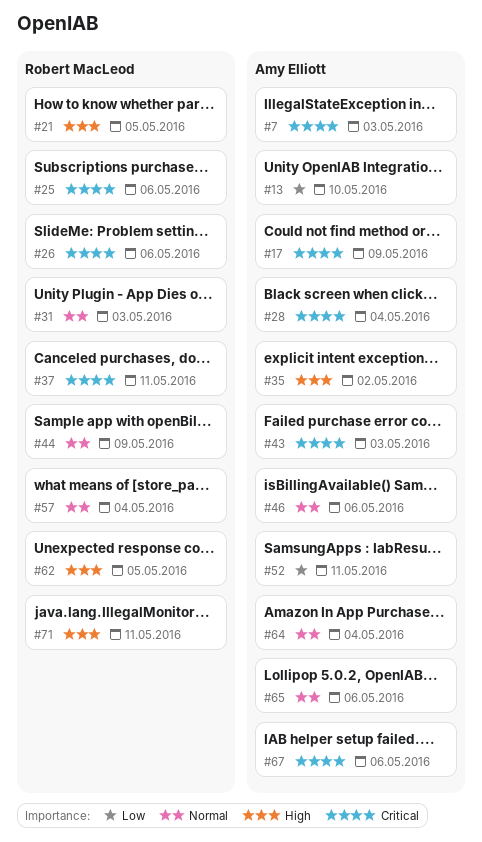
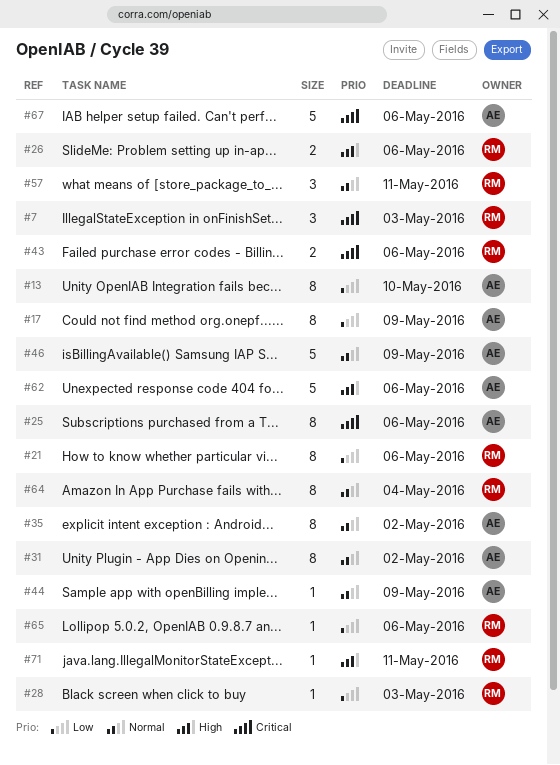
#7, owner: Amy Elliott -> Robert MacLeod
#17, priority: Critical -> Low
#21, priority: High -> Low
#21, due: May 5 -> May 6
#25, owner: Robert MacLeod -> Amy Elliott
#26, priority: Critical -> High
#28, owner: Amy Elliott -> Robert MacLeod
#28, priority: Critical -> Low
#28, due: May 4 -> May 3
#31, owner: Robert MacLeod -> Amy Elliott
#31, due: May 3 -> May 2
#35, priority: High -> Normal
#37: present -> none
#43, owner: Amy Elliott -> Robert MacLeod
#43, due: May 3 -> May 6
#44, owner: Robert MacLeod -> Amy Elliott
#46, due: May 6 -> May 9
#52: present -> none
#57, due: May 4 -> May 11
#62, owner: Robert MacLeod -> Amy Elliott
#62, due: May 5 -> May 6
#64, owner: Amy Elliott -> Robert MacLeod
#65, owner: Amy Elliott -> Robert MacLeod
#65, priority: Normal -> Low

